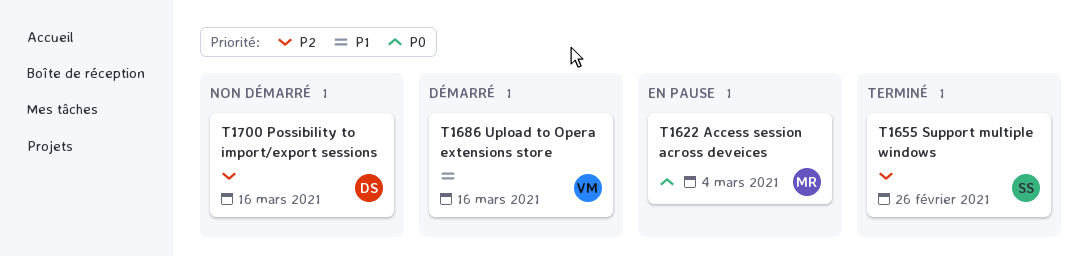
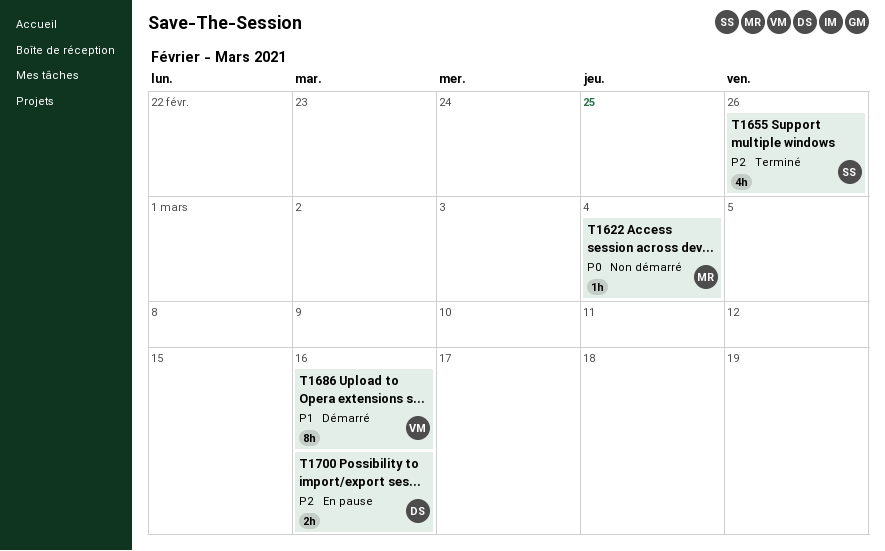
T1622, status: En pause -> Non démarré
T1700, status: Non démarré -> En pause

